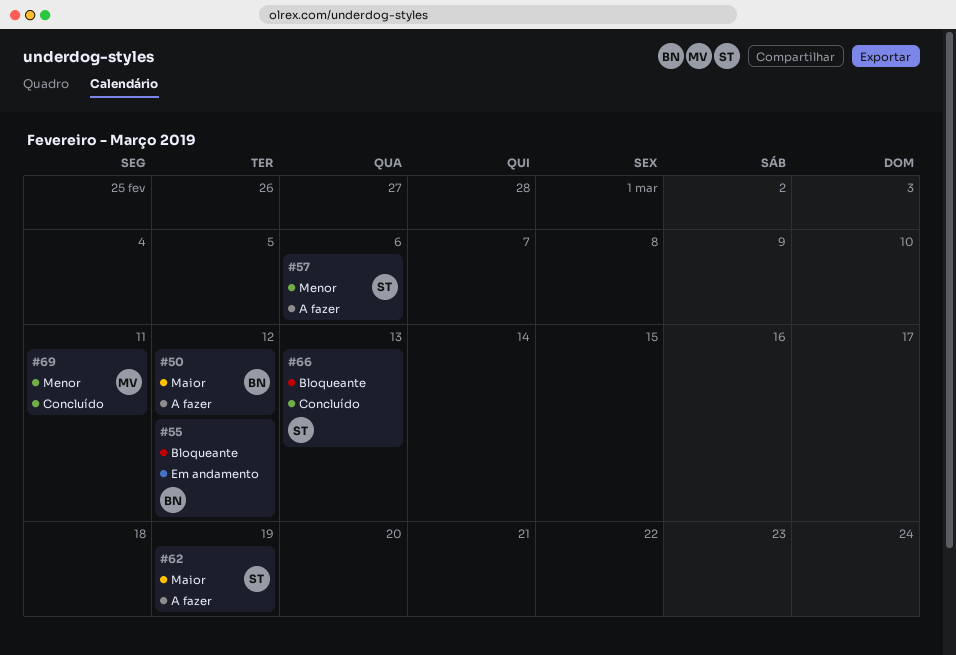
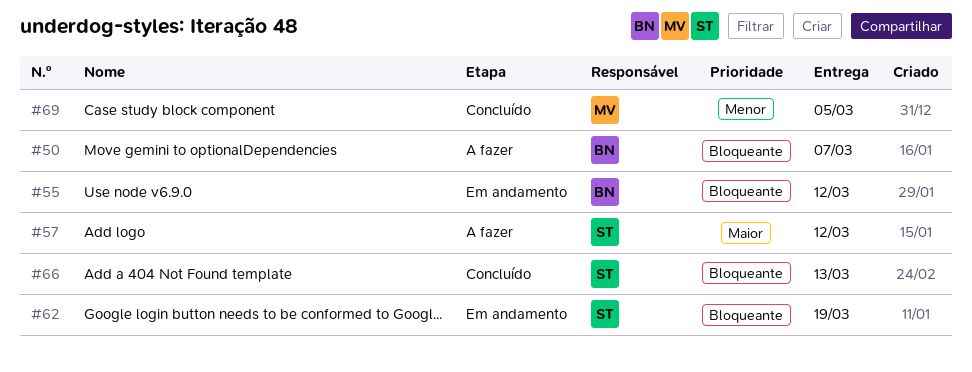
#50, priority: Maior -> Bloqueante
#50, due: Mar 12 -> Mar 7
#57, priority: Menor -> Maior
#57, due: Mar 6 -> Mar 12
#62, status: A fazer -> Em andamento
#62, priority: Maior -> Bloqueante
#69, due: Mar 11 -> Mar 5

